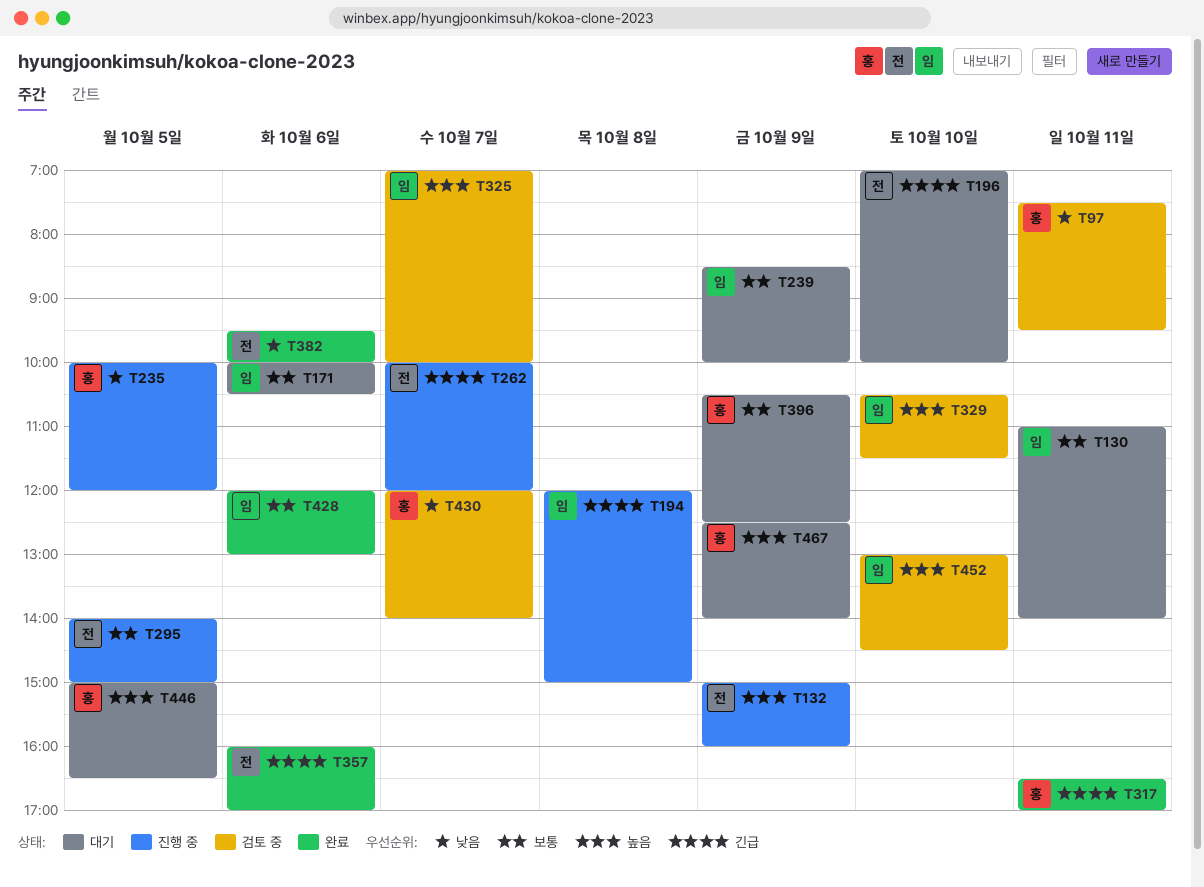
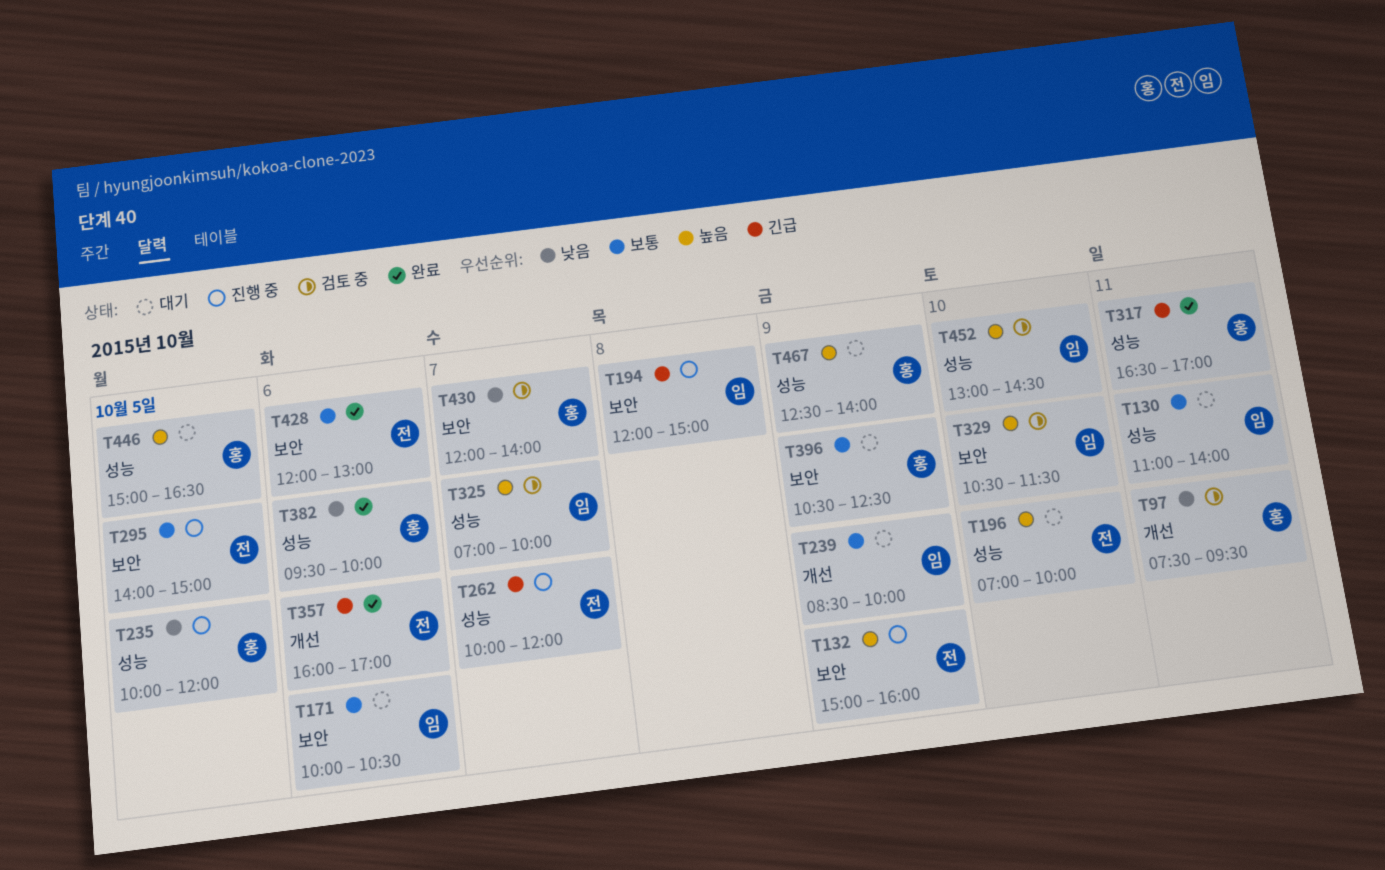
T196, priority: 긴급 -> 높음
T382, owner: 전 -> 홍
T428, owner: 임 -> 전

